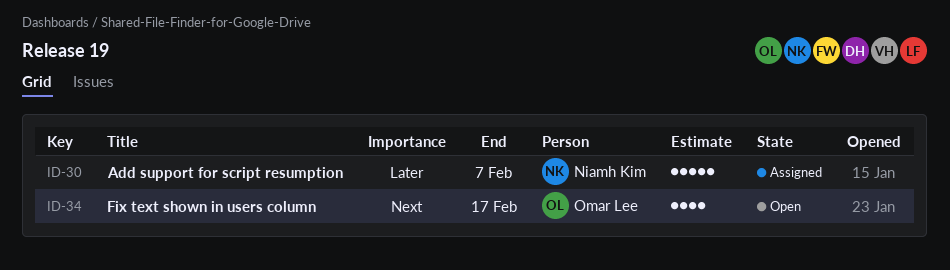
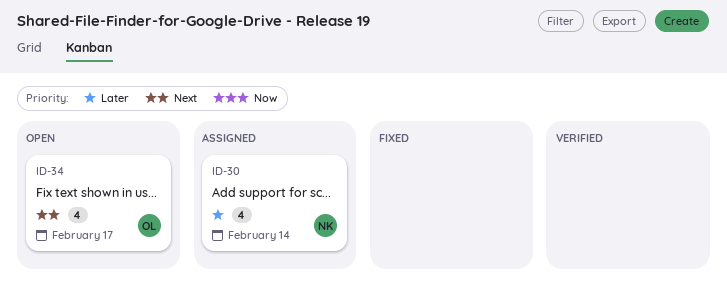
ID-30, estimate: 5 -> 4
ID-30, due: Feb 7 -> Feb 14

